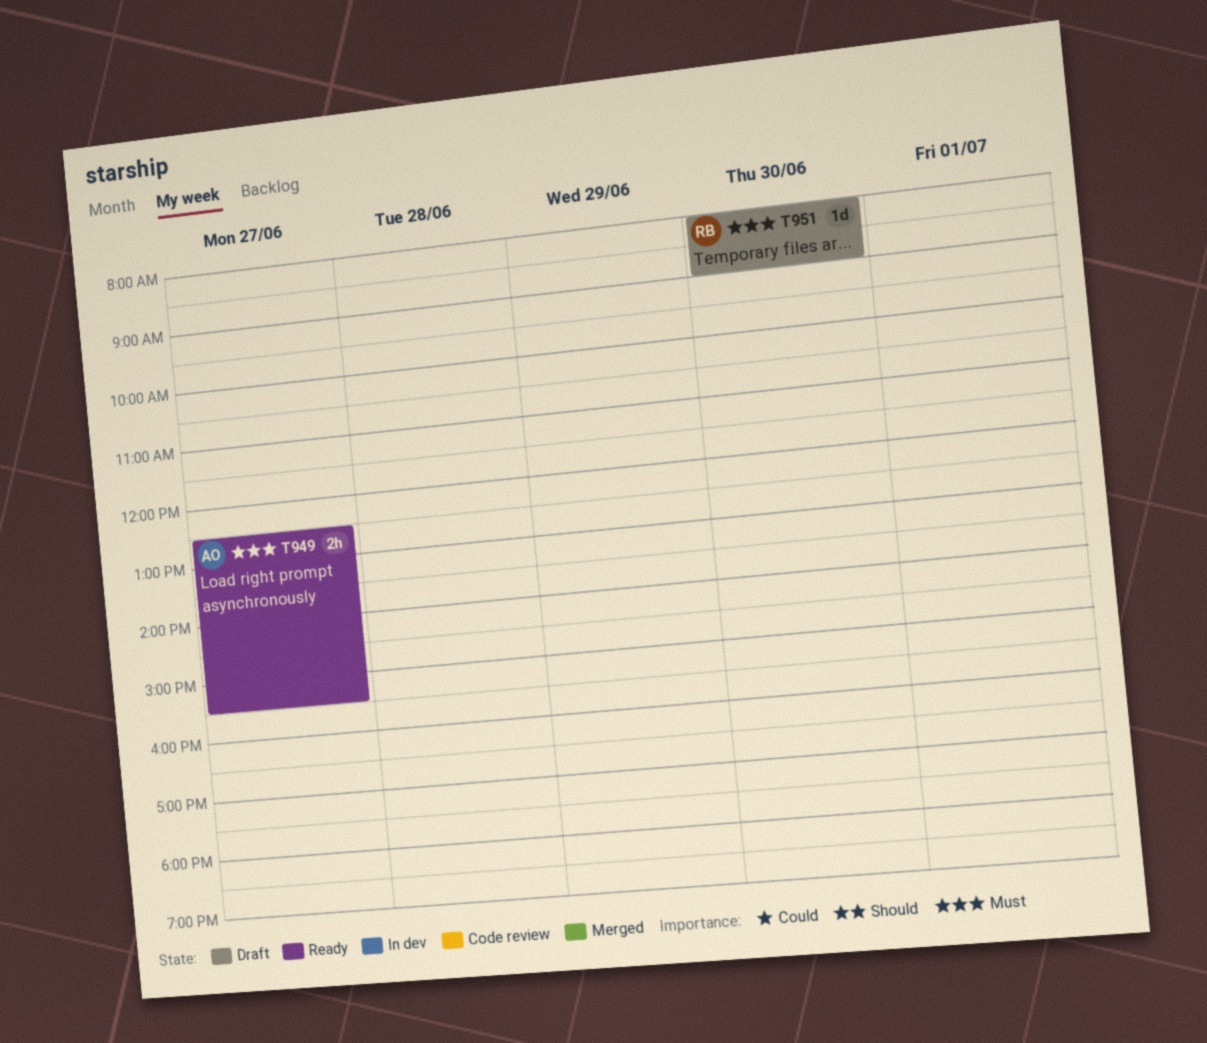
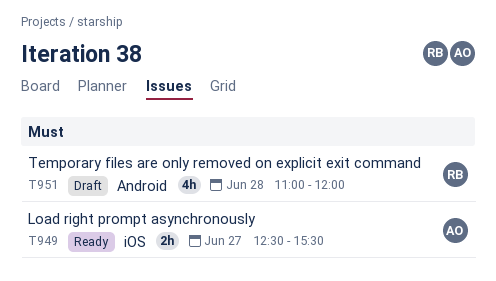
T951, estimate: 1d -> 4h
T951, day: Jun 30 -> Jun 28
T951, begins: 08:00 -> 11:00
T951, ends: 09:00 -> 12:00

